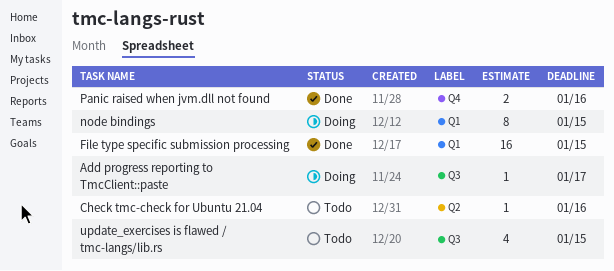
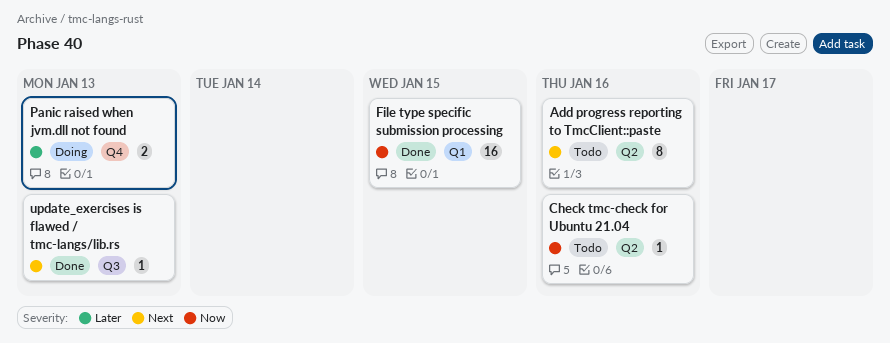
Add progress reporting to TmcClient::paste, status: Doing -> Todo
Add progress reporting to TmcClient::paste, label: Q3 -> Q2
Add progress reporting to TmcClient::paste, estimate: 1 -> 8
Add progress reporting to TmcClient::paste, due: Jan 17 -> Jan 16
node bindings: present -> none
Panic raised when jvm.dll not found, status: Done -> Doing
Panic raised when jvm.dll not found, due: Jan 16 -> Jan 13
update_exercises is flawed / tmc-langs/lib.rs, status: Todo -> Done
update_exercises is flawed / tmc-langs/lib.rs, estimate: 4 -> 1
update_exercises is flawed / tmc-langs/lib.rs, due: Jan 15 -> Jan 13

